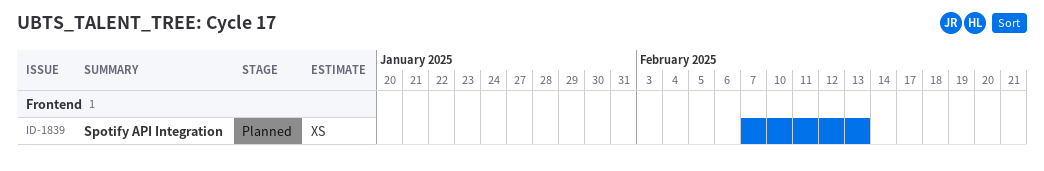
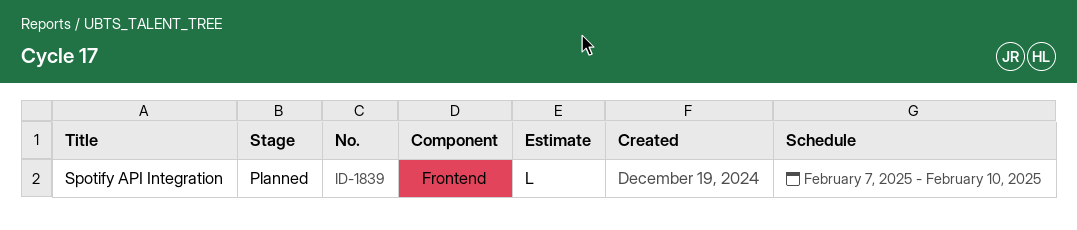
ID-1839, estimate: XS -> L
ID-1839, due: Feb 13 -> Feb 10

